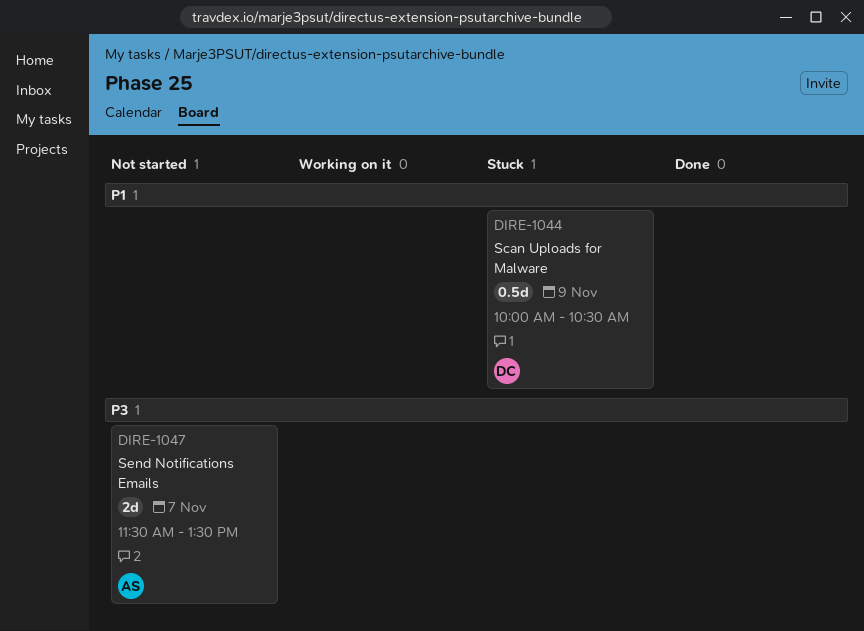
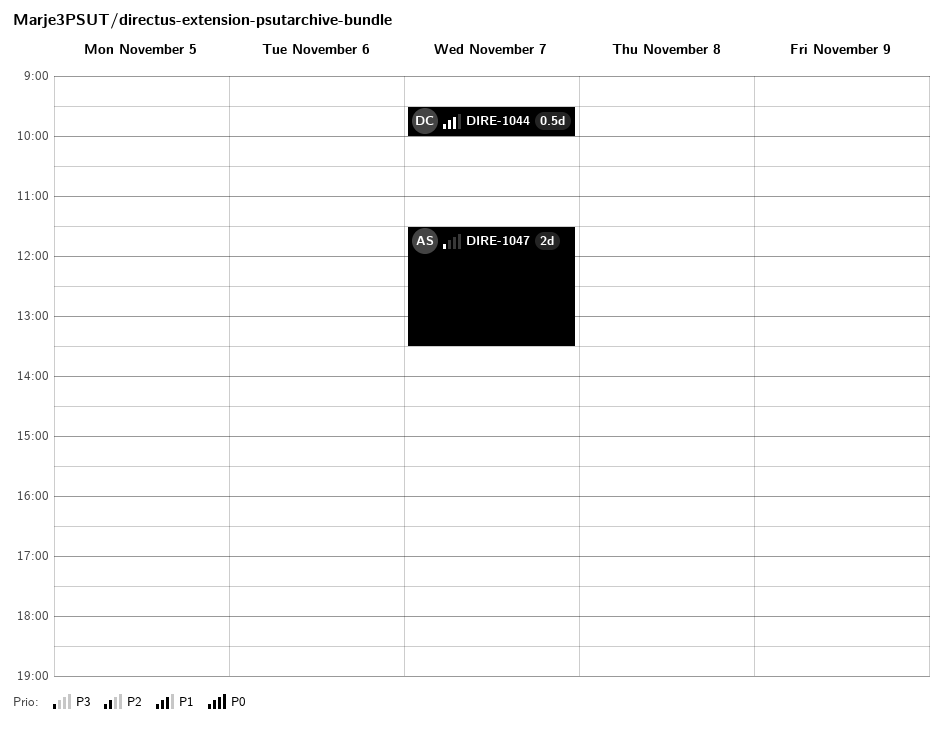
DIRE-1044, day: Nov 9 -> Nov 7
DIRE-1044, begins: 10:00 -> 09:30
DIRE-1044, ends: 10:30 -> 10:00

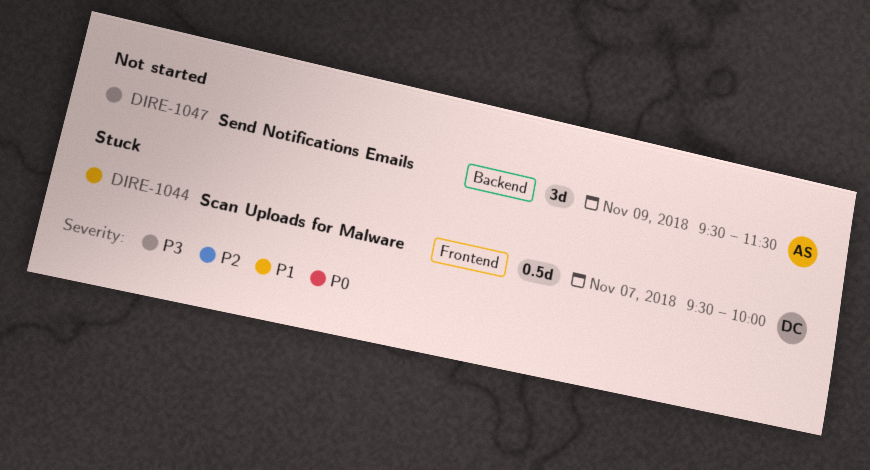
DIRE-1047, estimate: 2d -> 3d
DIRE-1047, day: Nov 7 -> Nov 9
DIRE-1047, begins: 11:30 -> 09:30
DIRE-1047, ends: 13:30 -> 11:30

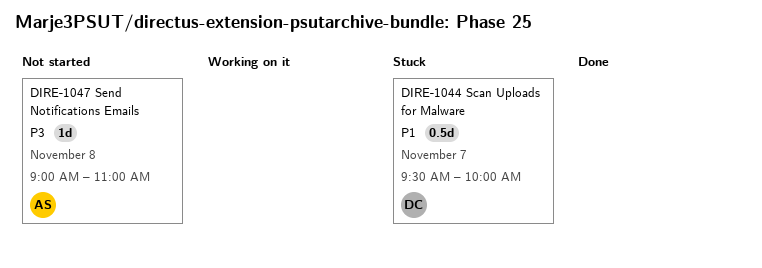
DIRE-1047, estimate: 3d -> 1d
DIRE-1047, day: Nov 9 -> Nov 8
DIRE-1047, begins: 09:30 -> 09:00
DIRE-1047, ends: 11:30 -> 11:00

